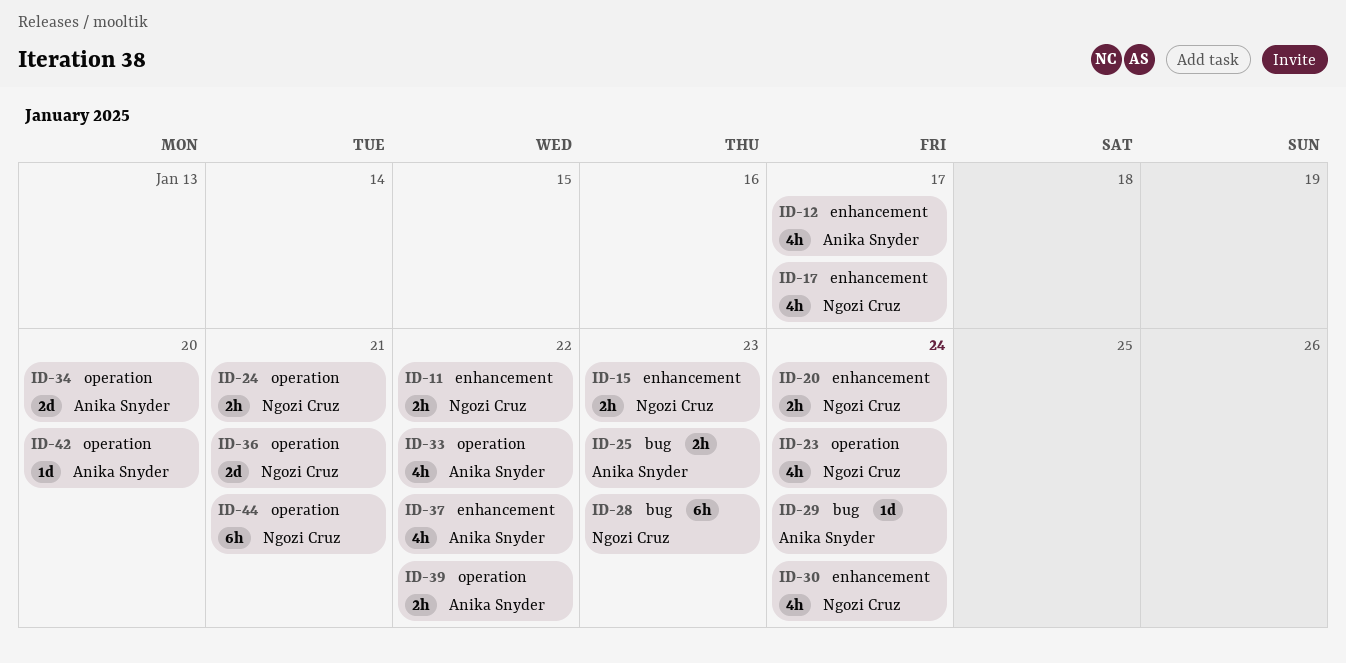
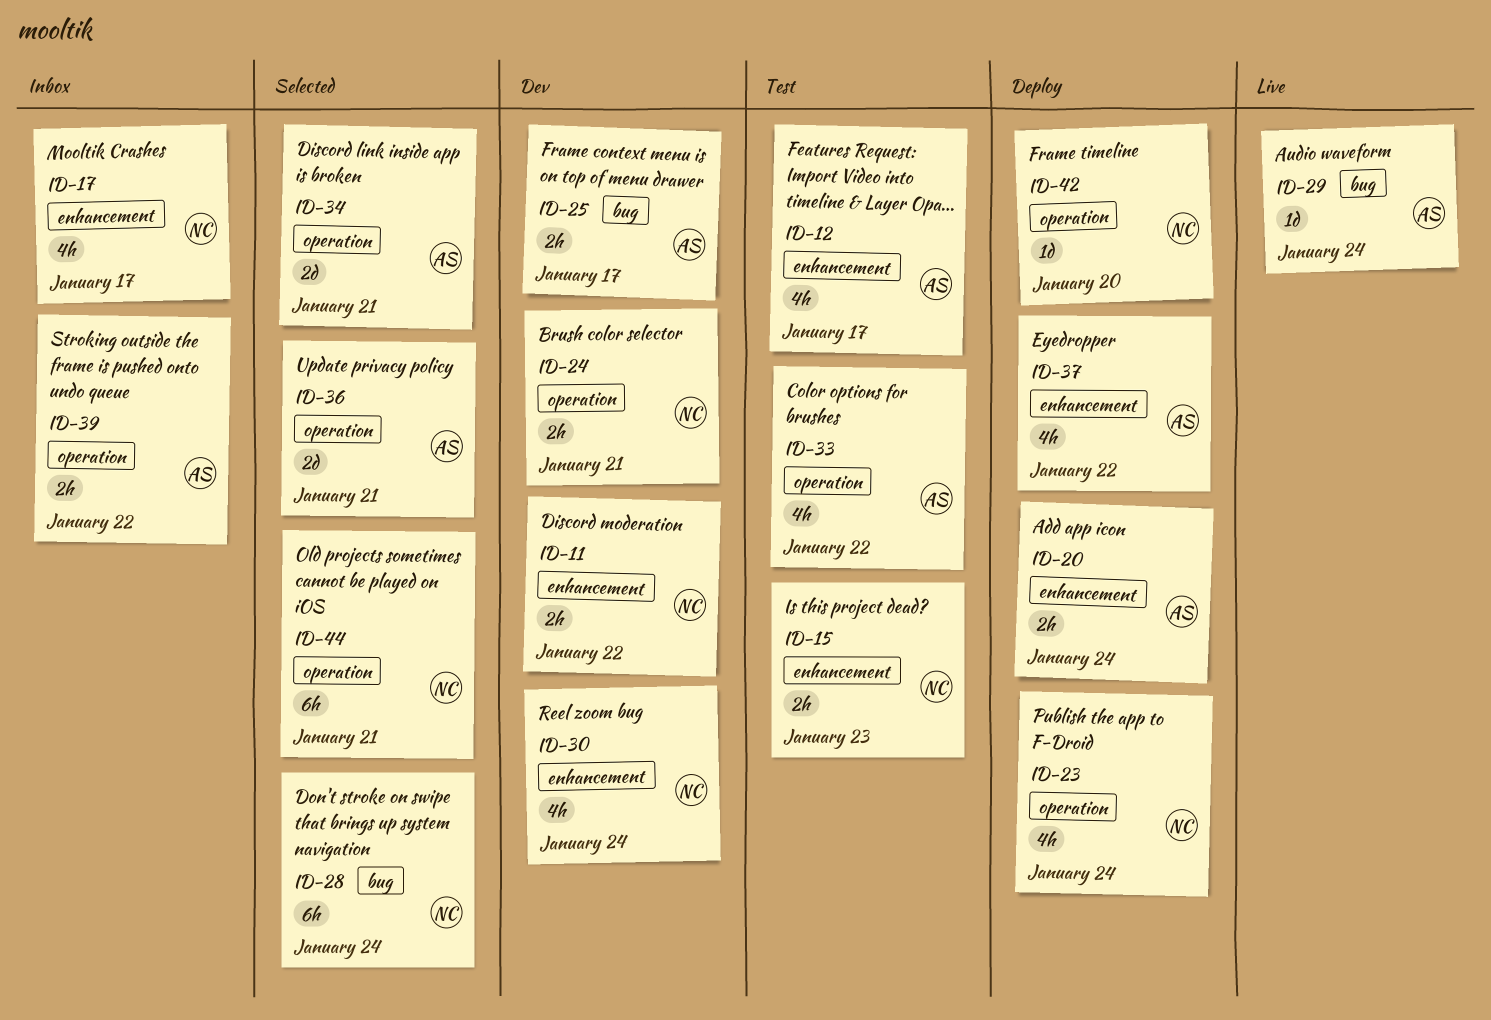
ID-20, owner: Ngozi Cruz -> Anika Snyder
ID-25, due: Jan 23 -> Jan 17
ID-28, due: Jan 23 -> Jan 24
ID-34, due: Jan 20 -> Jan 21
ID-36, owner: Ngozi Cruz -> Anika Snyder
ID-42, owner: Anika Snyder -> Ngozi Cruz

